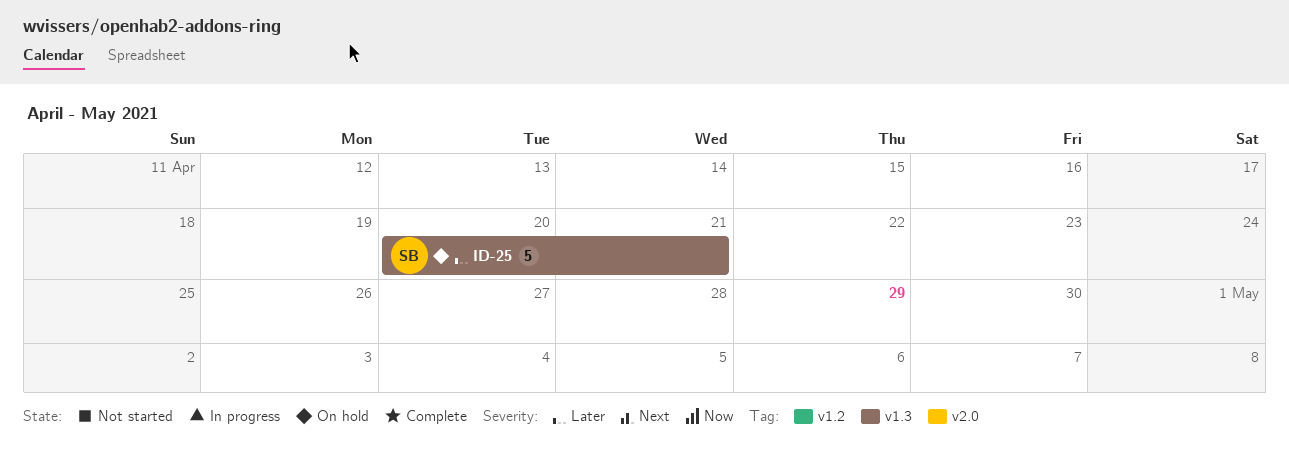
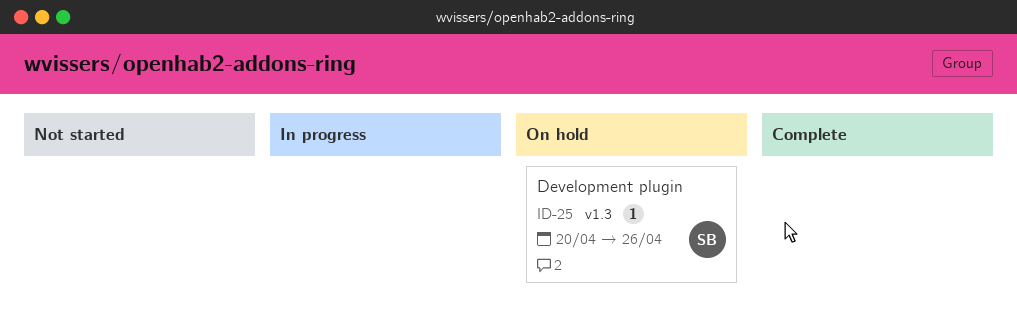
ID-25, estimate: 5 -> 1
ID-25, due: Apr 21 -> Apr 26

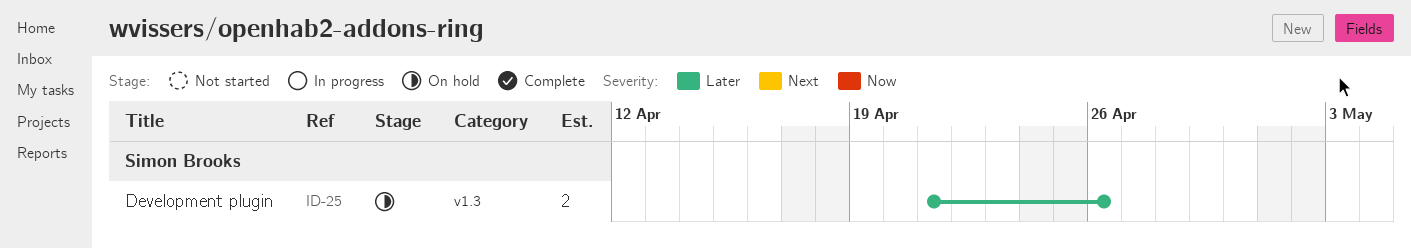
ID-25, estimate: 1 -> 2
ID-25, start: Apr 20 -> Apr 21

